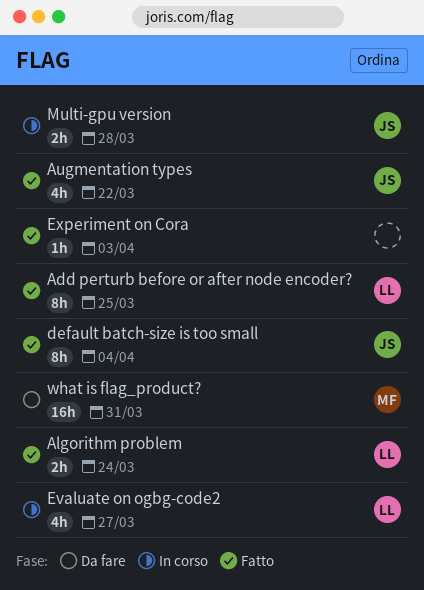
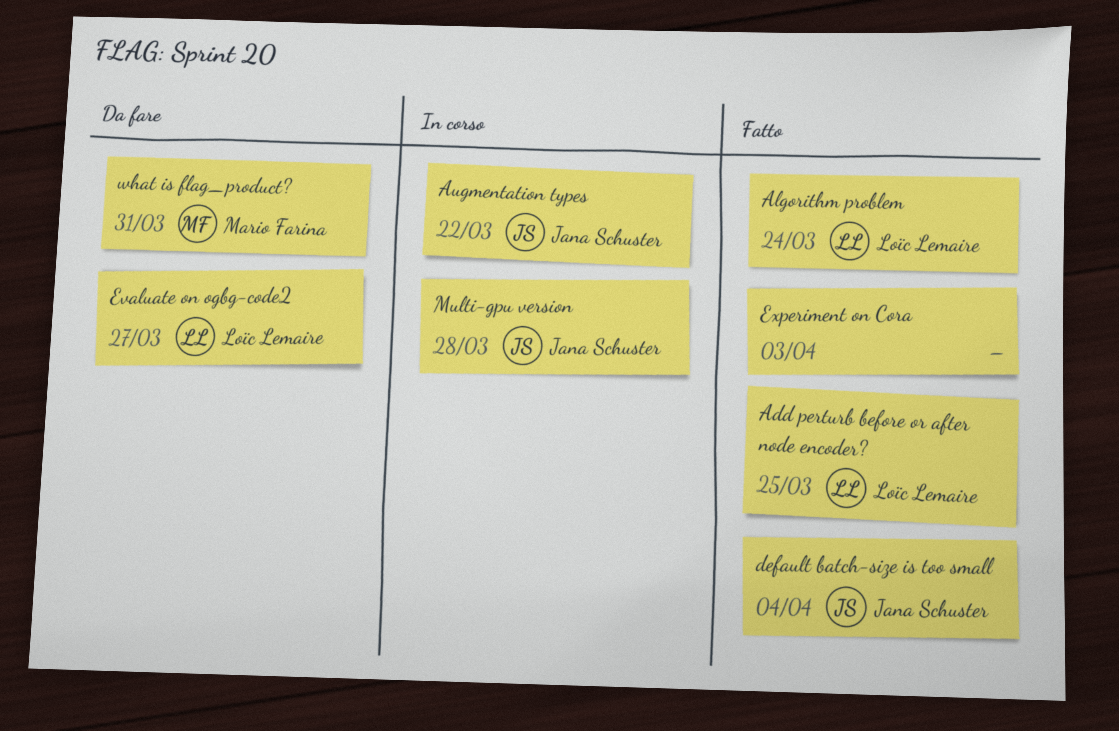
Augmentation types, status: Fatto -> In corso
Evaluate on ogbg-code2, status: In corso -> Da fare

